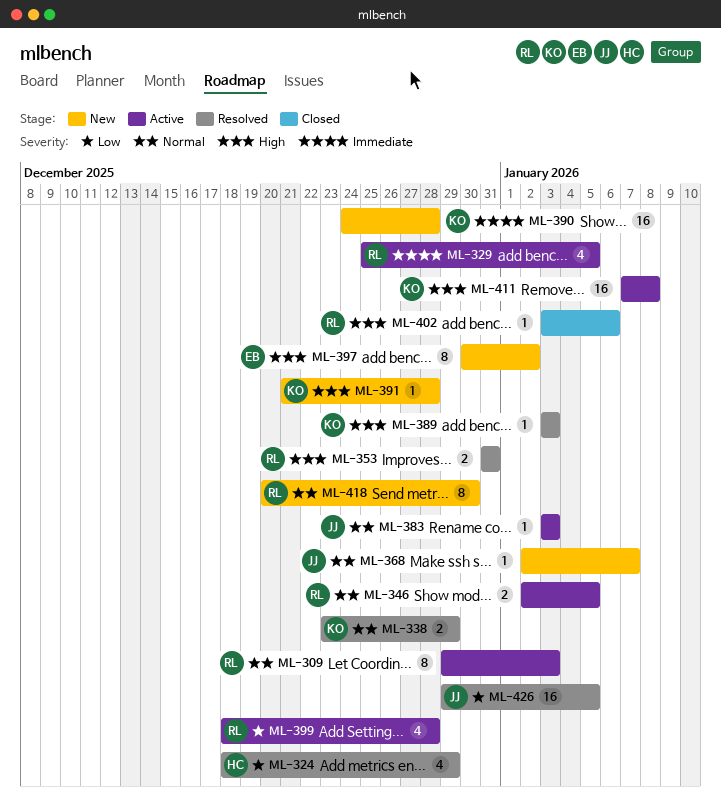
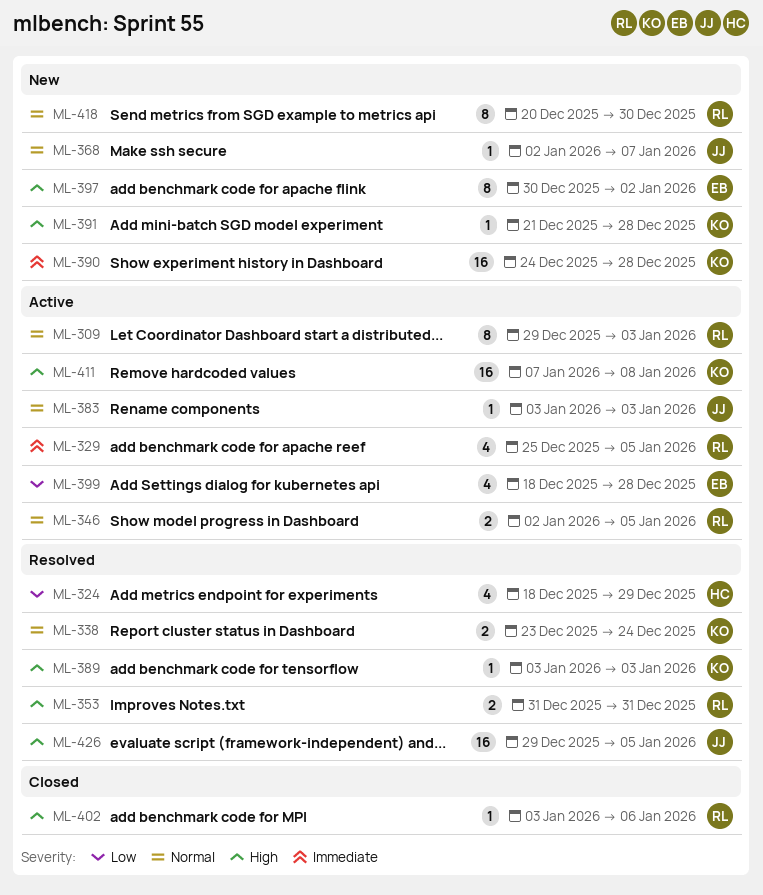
ML-338, due: Dec 29 -> Dec 24
ML-399, owner: RL -> EB
ML-426, priority: Low -> High

